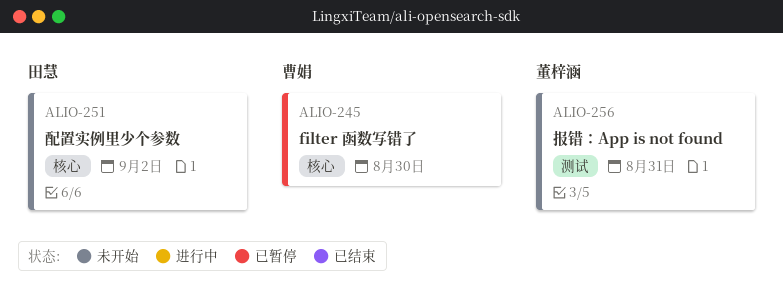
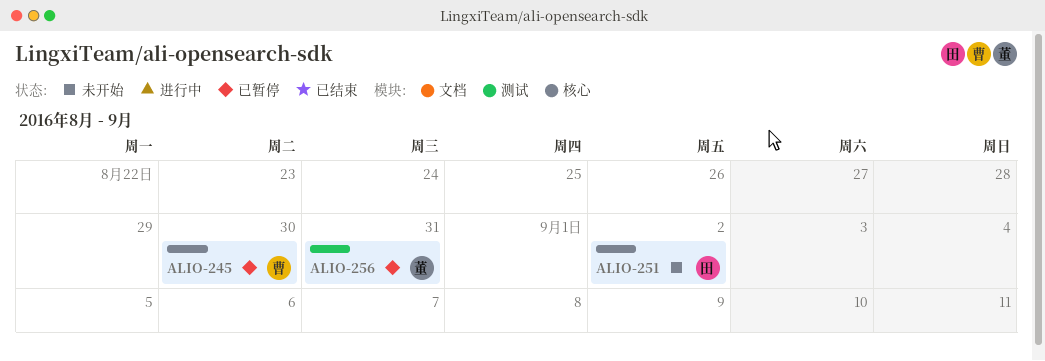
ALIO-256, status: 未开始 -> 已暂停

